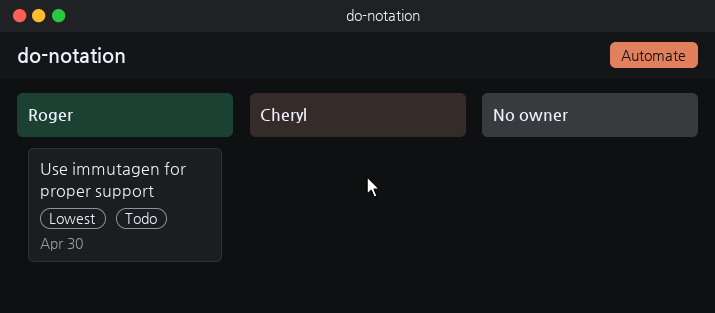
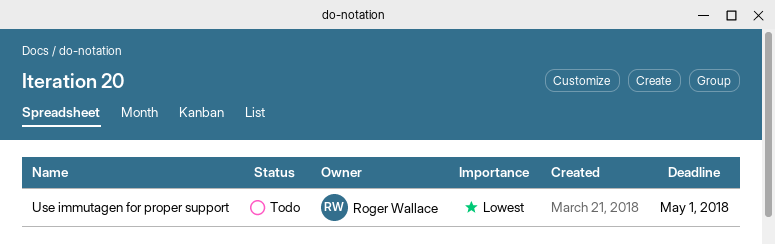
Use immutagen for proper support, due: Apr 30 -> May 1

